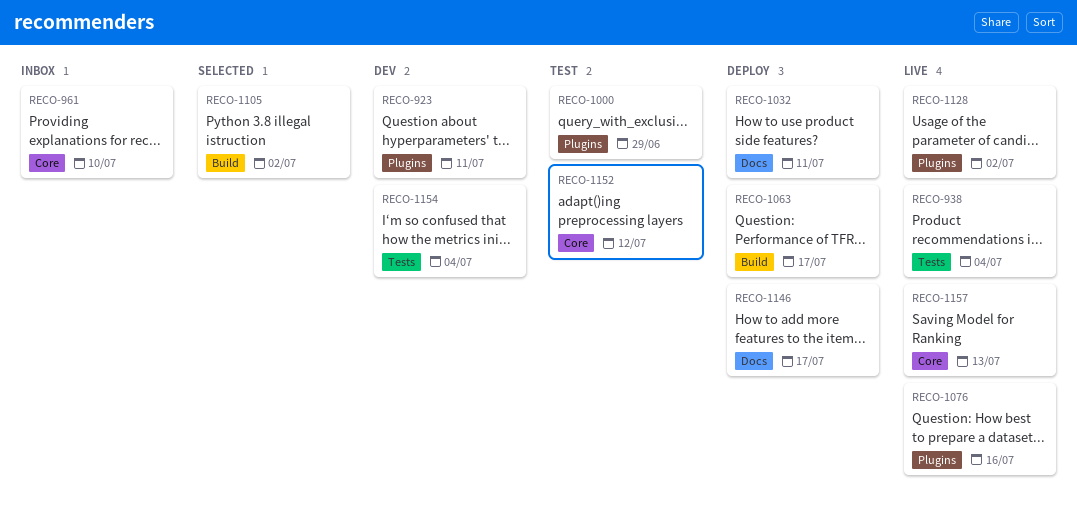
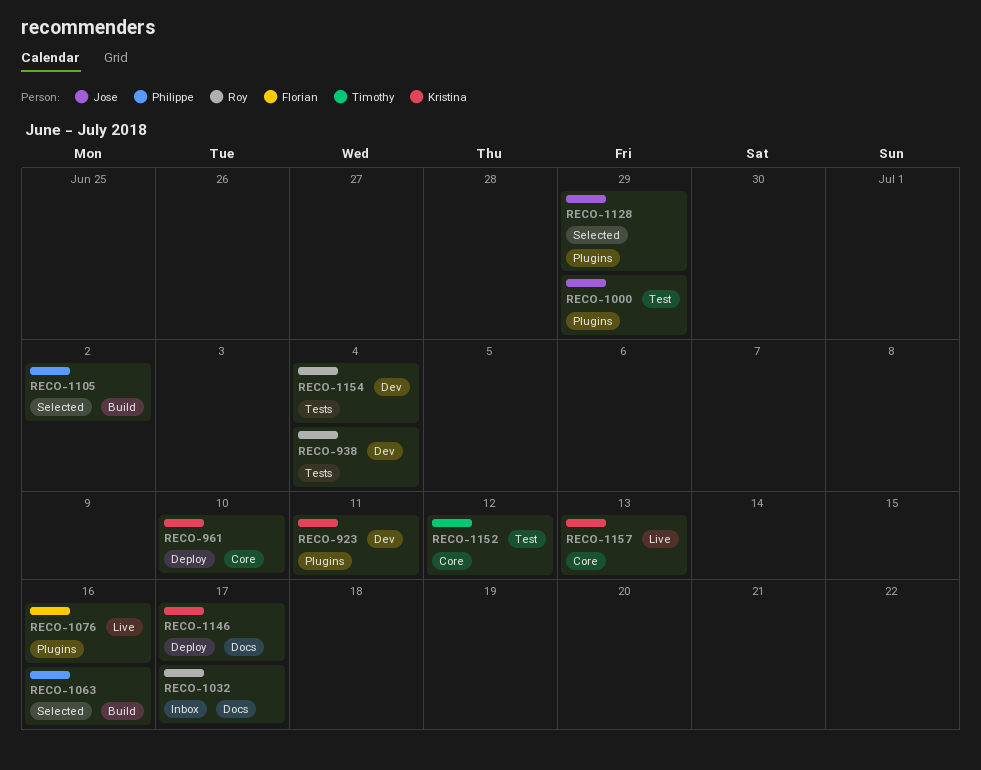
RECO-938, status: Live -> Dev
RECO-961, status: Inbox -> Deploy
RECO-1032, status: Deploy -> Inbox
RECO-1032, due: Jul 11 -> Jul 17
RECO-1063, status: Deploy -> Selected
RECO-1063, due: Jul 17 -> Jul 16
RECO-1128, status: Live -> Selected
RECO-1128, due: Jul 2 -> Jun 29

